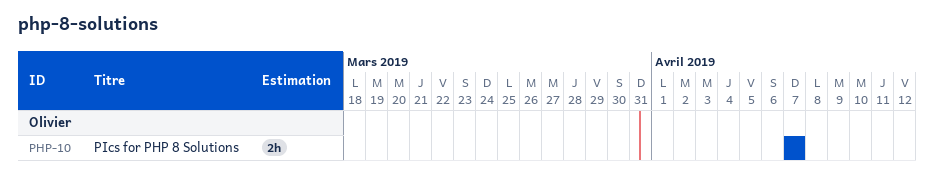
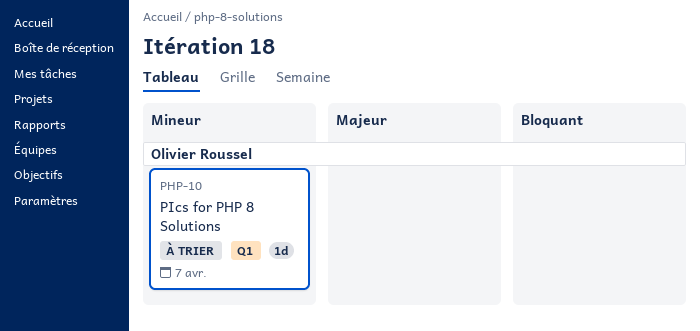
PHP-10, estimate: 2h -> 1d

